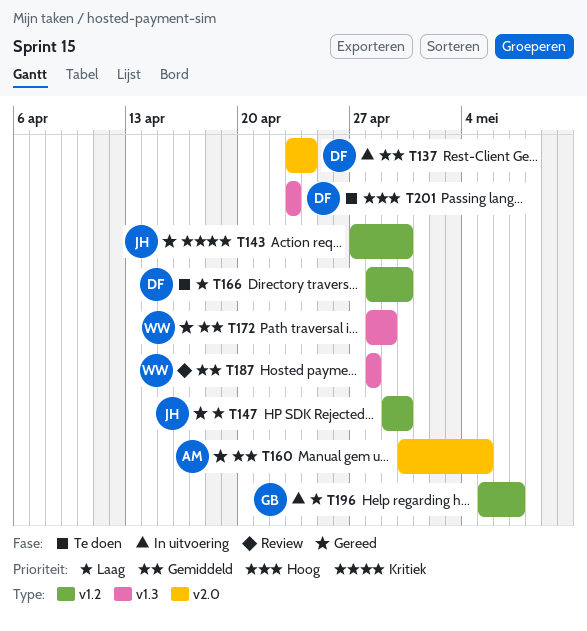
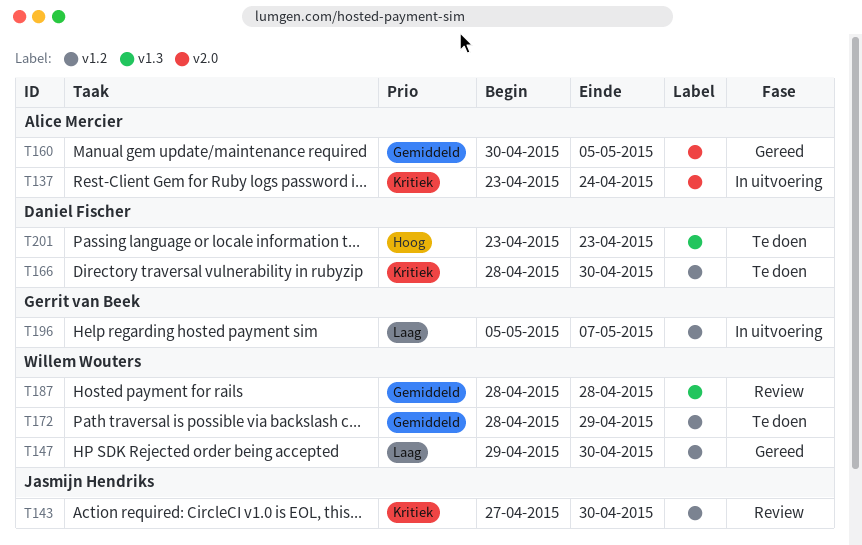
T137, owner: Daniel Fischer -> Alice Mercier
T137, priority: Gemiddeld -> Kritiek
T143, status: Gereed -> Review
T147, owner: Jasmijn Hendriks -> Willem Wouters
T166, priority: Laag -> Kritiek
T172, status: Gereed -> Te doen
T172, label: v1.3 -> v1.2

